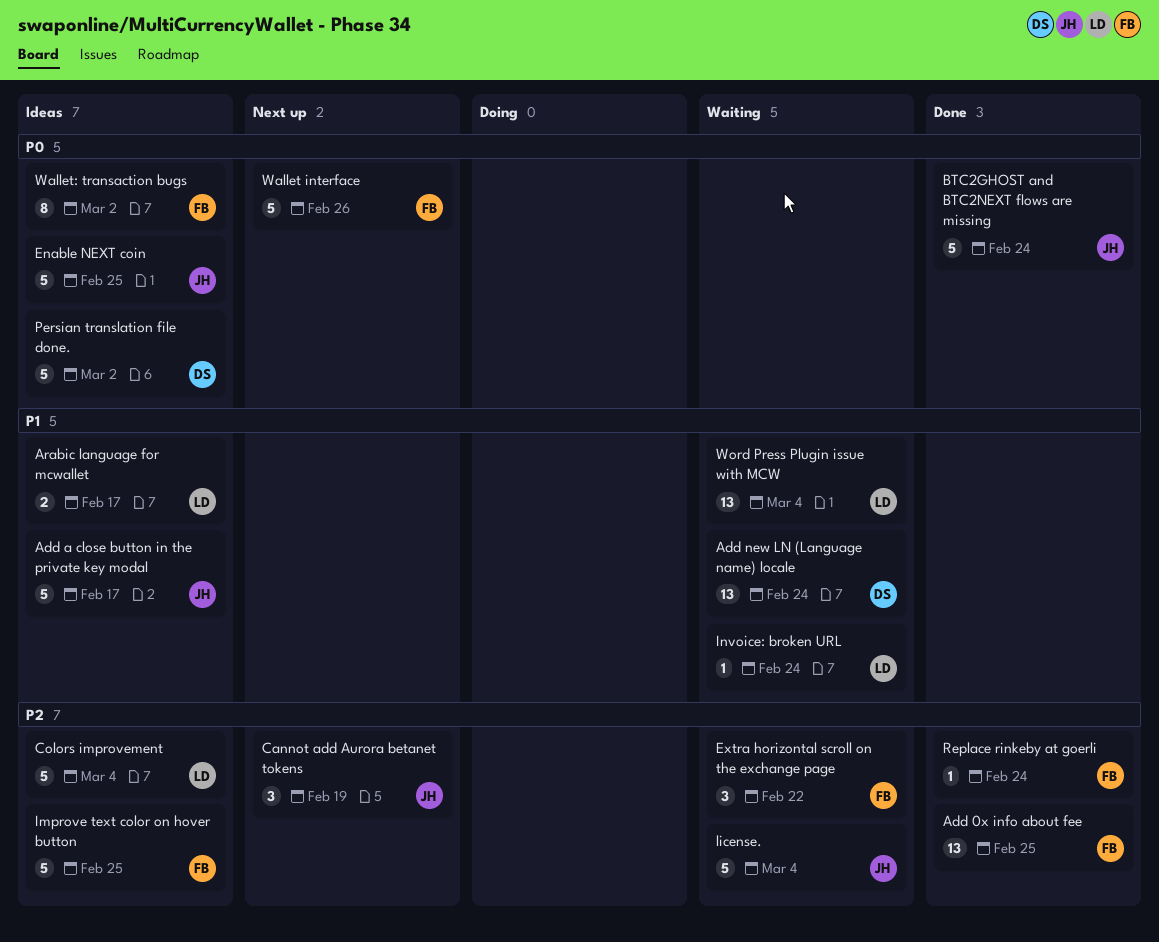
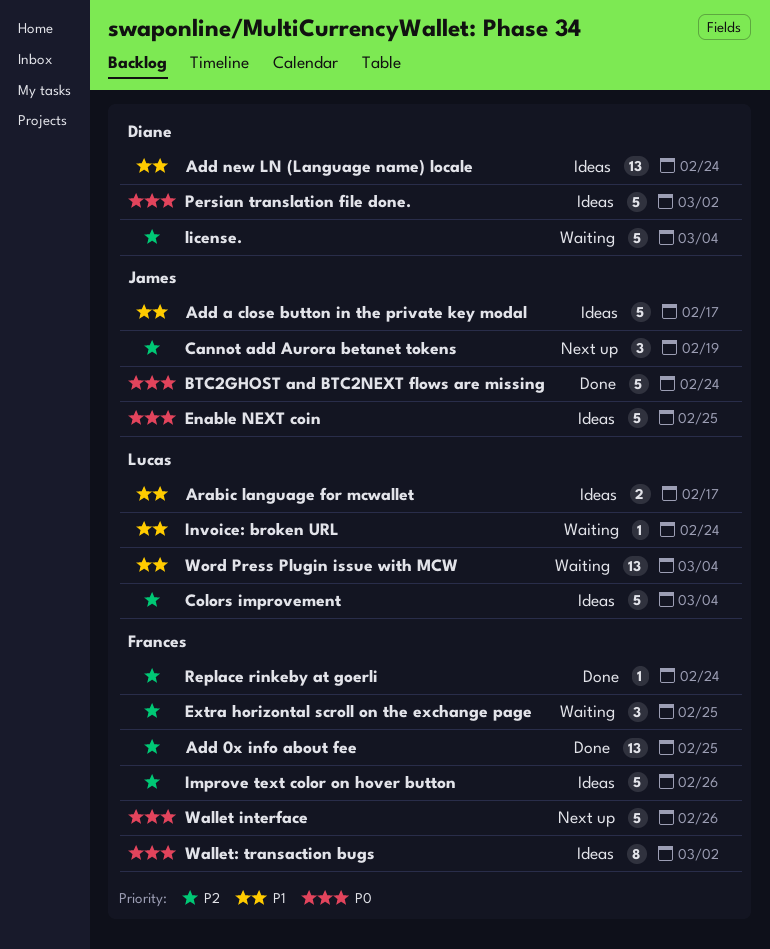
Add new LN (Language name) locale, status: Waiting -> Ideas
Extra horizontal scroll on the exchange page, due: Feb 22 -> Feb 25
Improve text color on hover button, due: Feb 25 -> Feb 26
license., owner: James -> Diane

